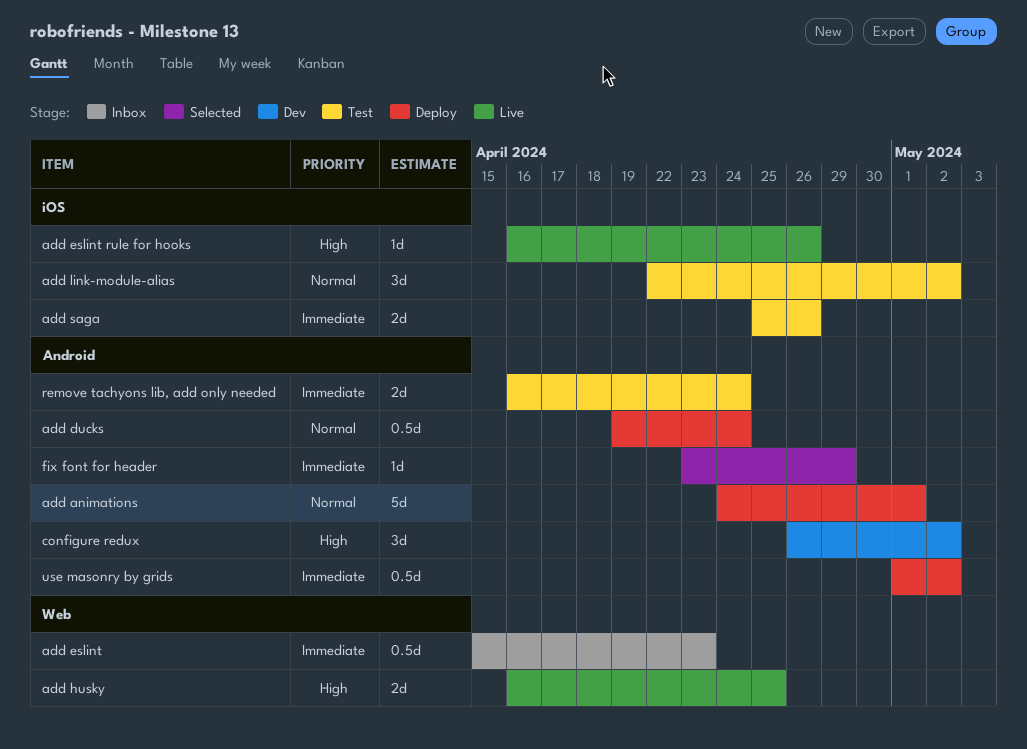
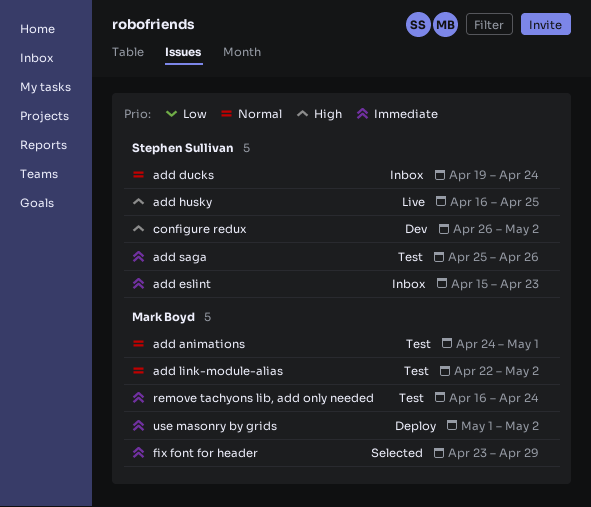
add animations, status: Deploy -> Test
add ducks, status: Deploy -> Inbox
add eslint rule for hooks: present -> none

